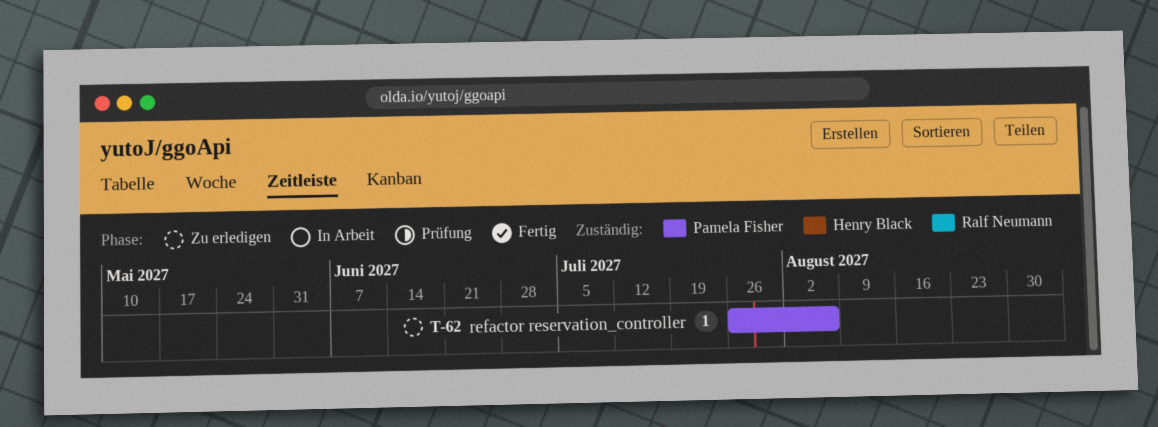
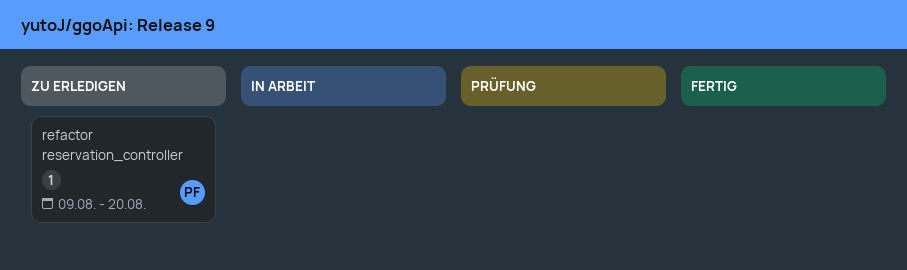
refactor reservation_controller, start: Jul 26 -> Aug 9
refactor reservation_controller, due: Aug 6 -> Aug 20

